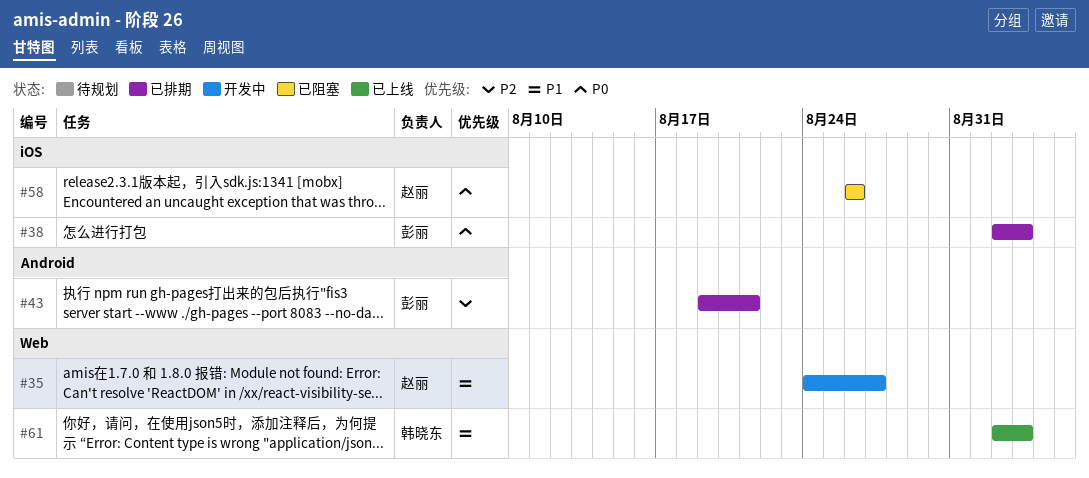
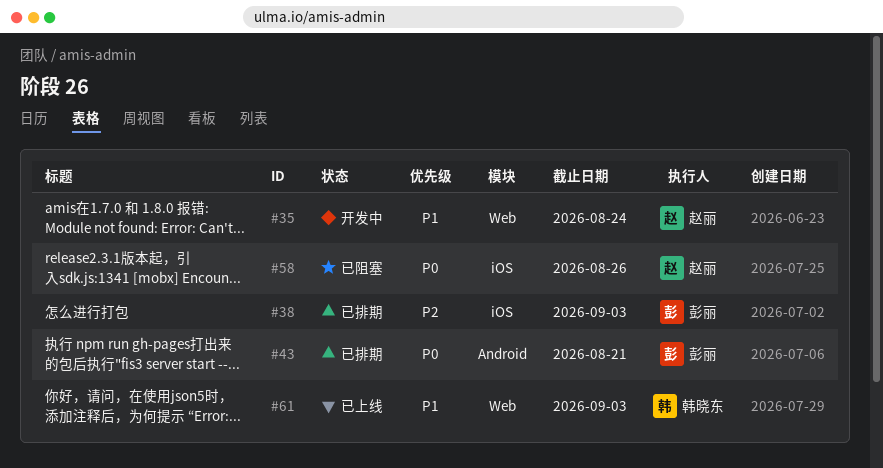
#35, due: Aug 27 -> Aug 24
#38, priority: P0 -> P2
#43, priority: P2 -> P0

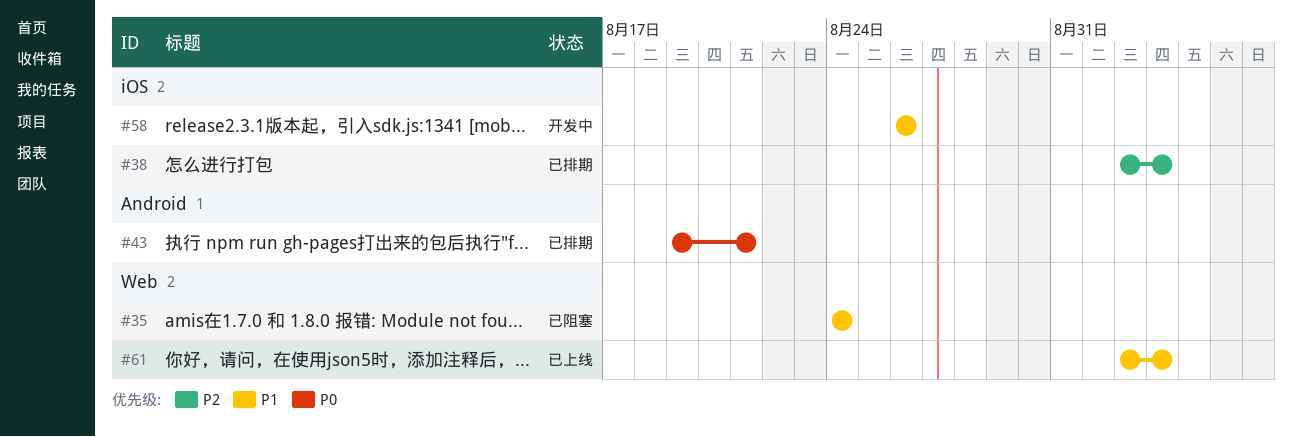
#35, status: 开发中 -> 已阻塞
#58, status: 已阻塞 -> 开发中
#58, priority: P0 -> P1

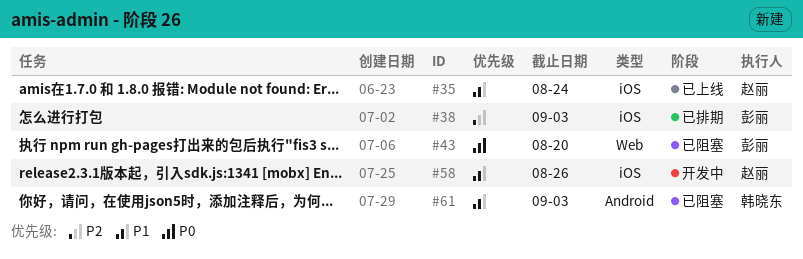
#35, status: 已阻塞 -> 已上线
#35, label: Web -> iOS
#43, status: 已排期 -> 已阻塞
#43, label: Android -> Web
#43, due: Aug 21 -> Aug 20
#61, status: 已上线 -> 已阻塞
#61, label: Web -> Android

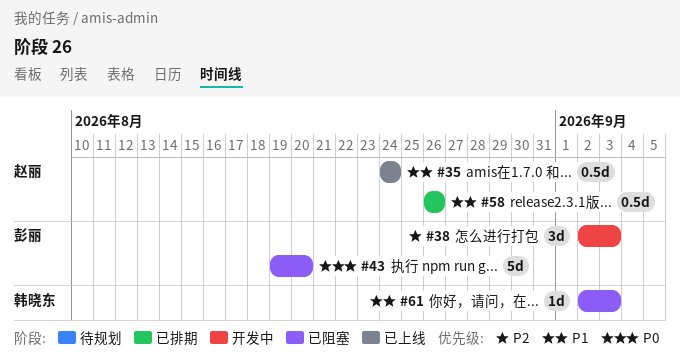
#38, status: 已排期 -> 开发中
#58, status: 开发中 -> 已排期

